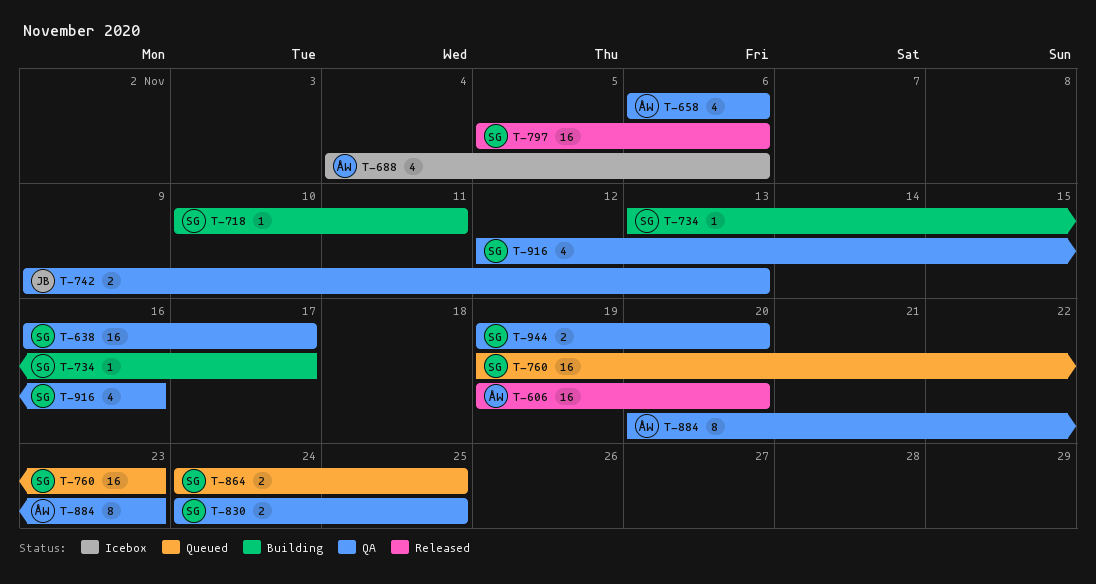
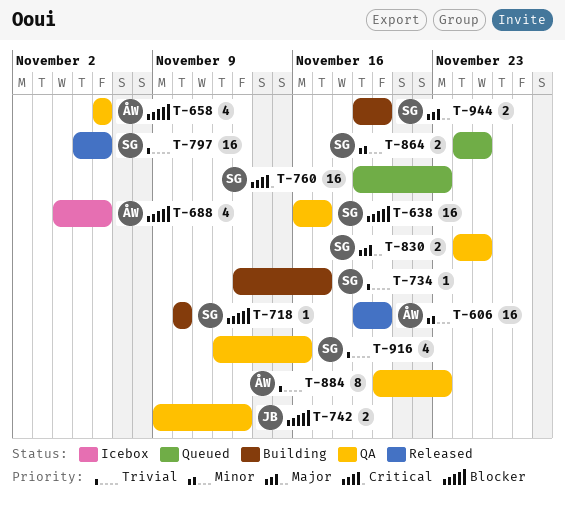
T-718, due: Nov 11 -> Nov 10
T-944, status: QA -> Building

